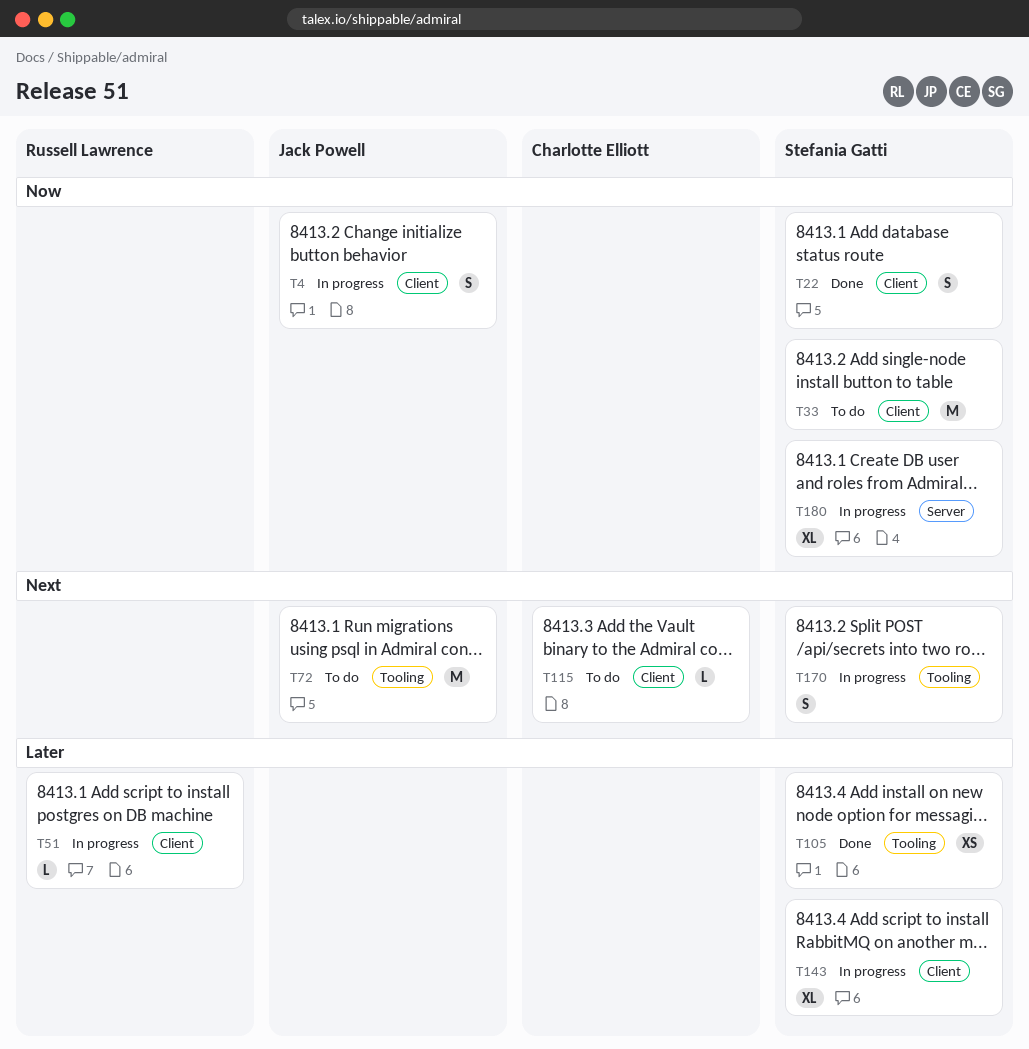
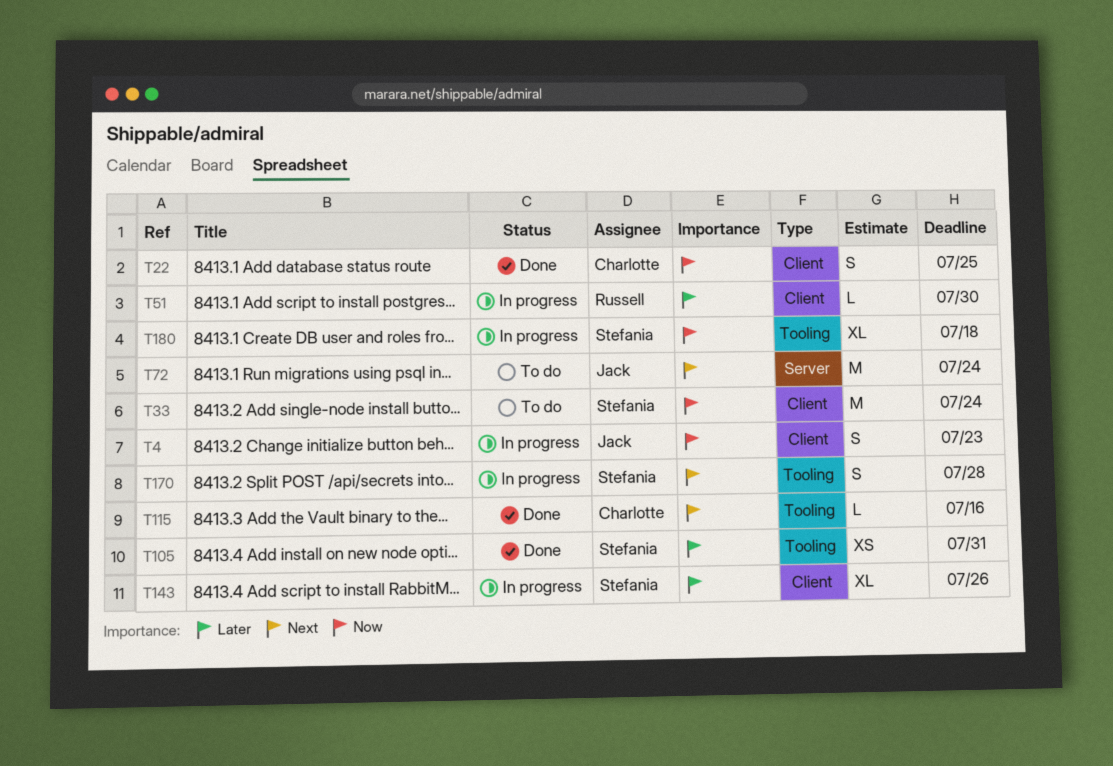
T22, owner: Stefania Gatti -> Charlotte Elliott
T72, label: Tooling -> Server
T115, status: To do -> Done
T115, label: Client -> Tooling
T180, label: Server -> Tooling

